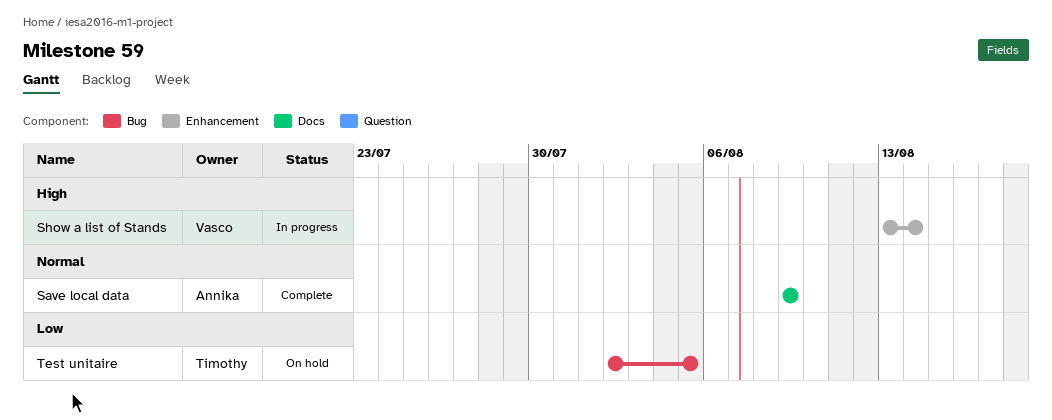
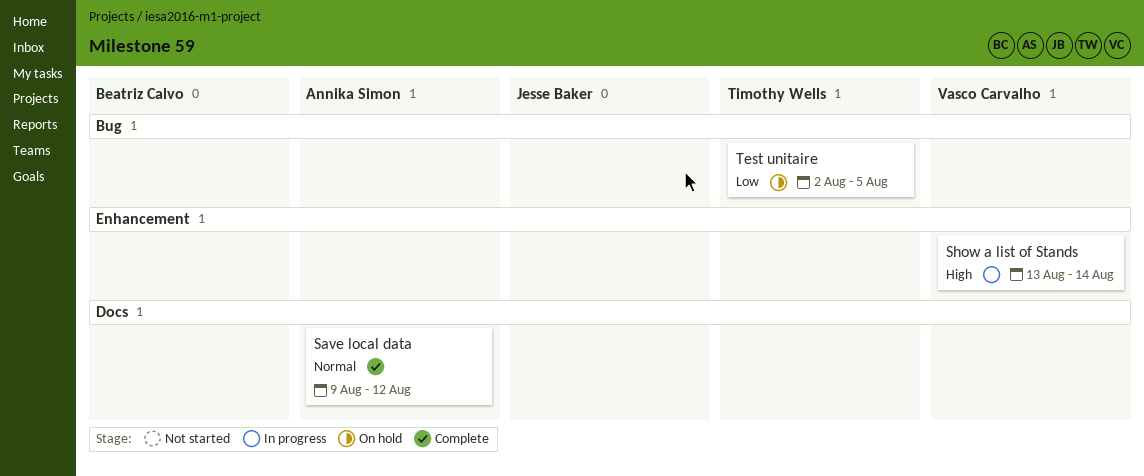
Save local data, due: Aug 9 -> Aug 12

